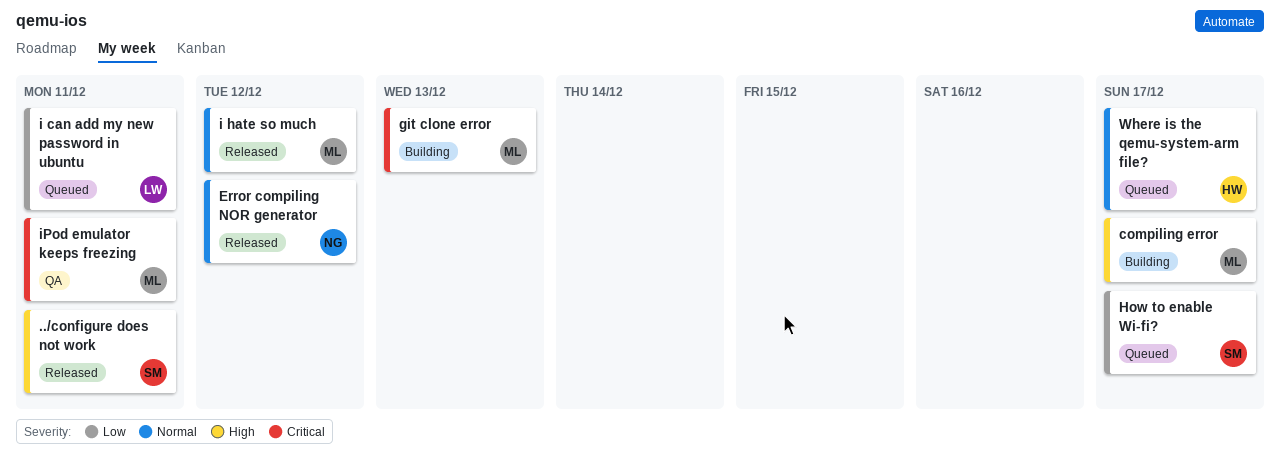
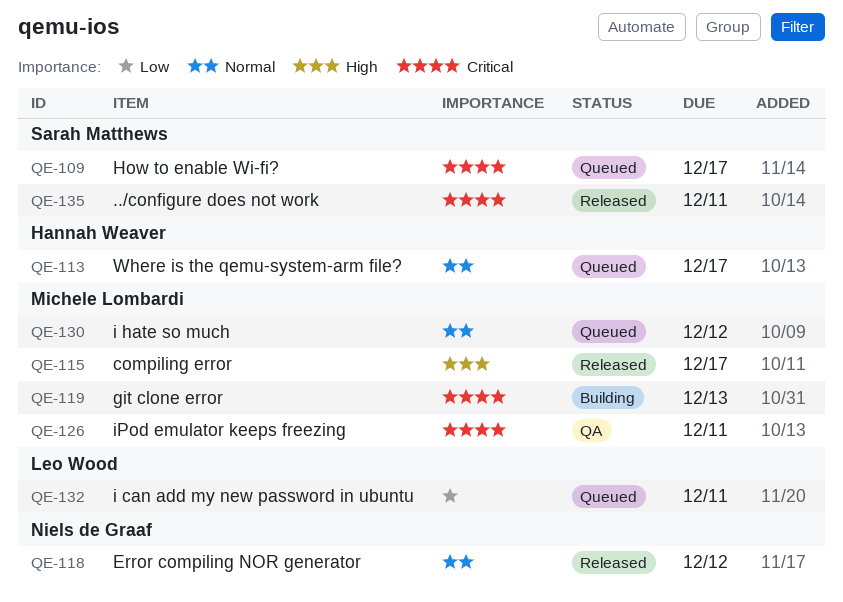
../configure does not work, priority: High -> Critical
compiling error, status: Building -> Released
How to enable Wi-fi?, priority: Low -> Critical
i hate so much, status: Released -> Queued

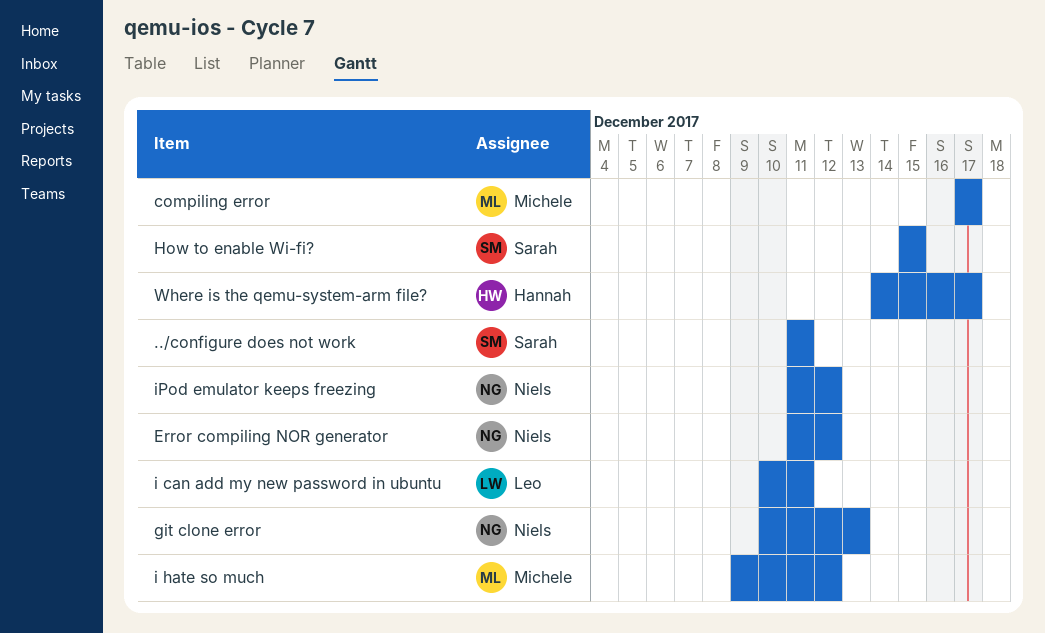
git clone error, owner: Michele Lombardi -> Niels de Graaf
How to enable Wi-fi?, due: Dec 17 -> Dec 15
iPod emulator keeps freezing, owner: Michele Lombardi -> Niels de Graaf
iPod emulator keeps freezing, due: Dec 11 -> Dec 12

